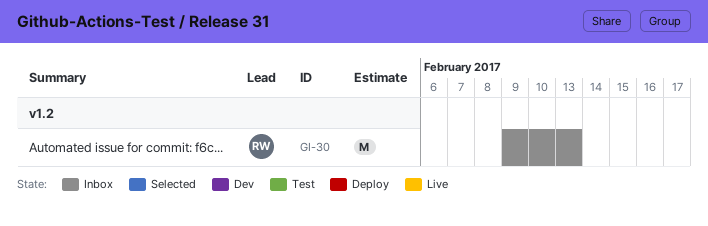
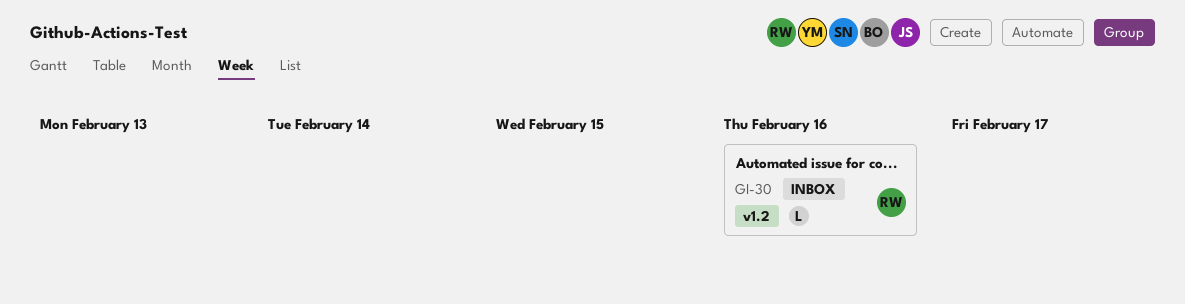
GI-30, estimate: M -> L
GI-30, due: Feb 13 -> Feb 16

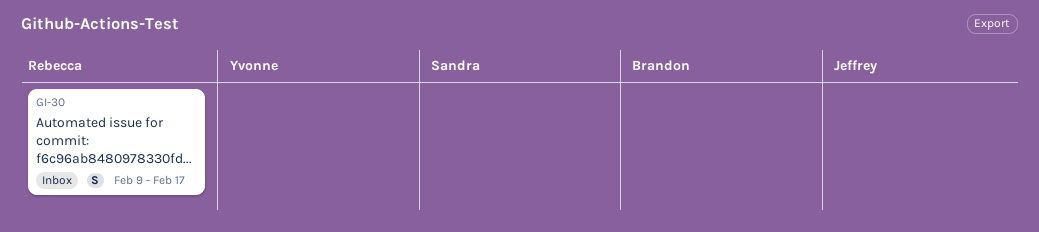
GI-30, estimate: L -> S
GI-30, due: Feb 16 -> Feb 17

